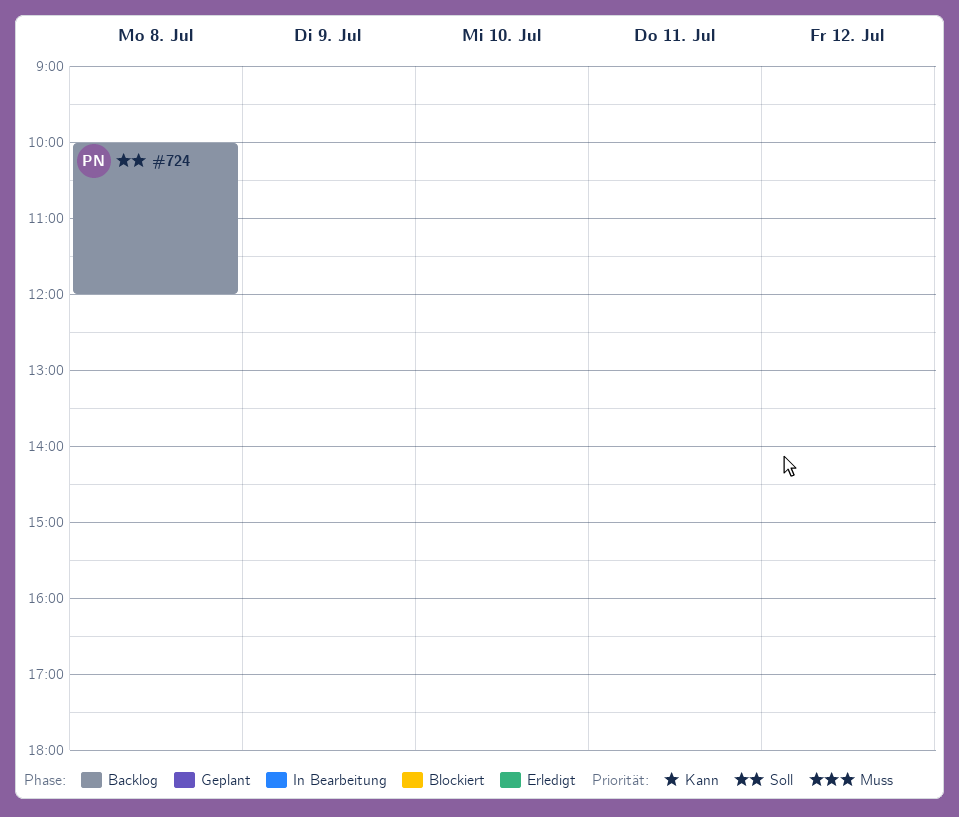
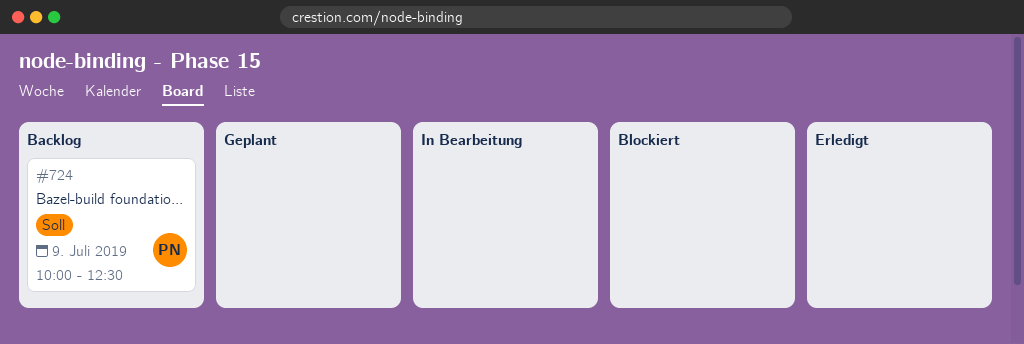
#724, day: Jul 8 -> Jul 9
#724, ends: 12:00 -> 12:30

